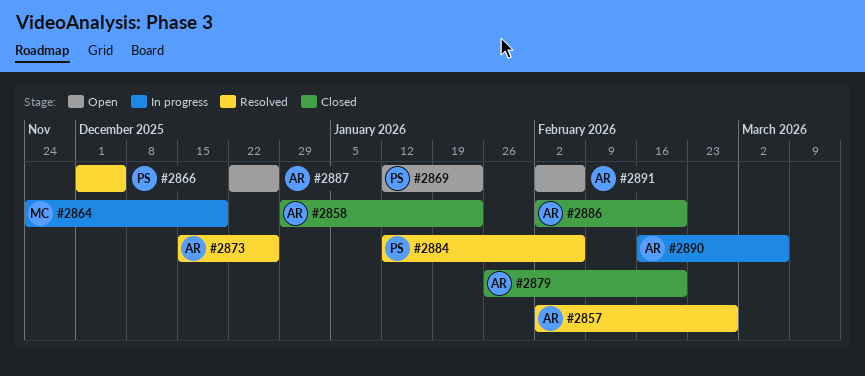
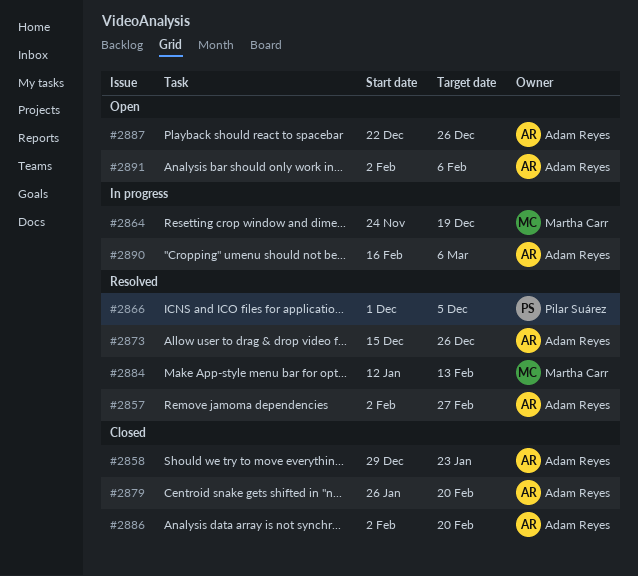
#2869: present -> none
#2884, owner: Pilar Suárez -> Martha Carr
#2884, due: Feb 6 -> Feb 13

